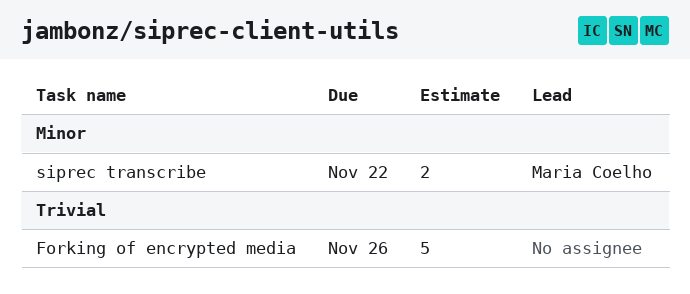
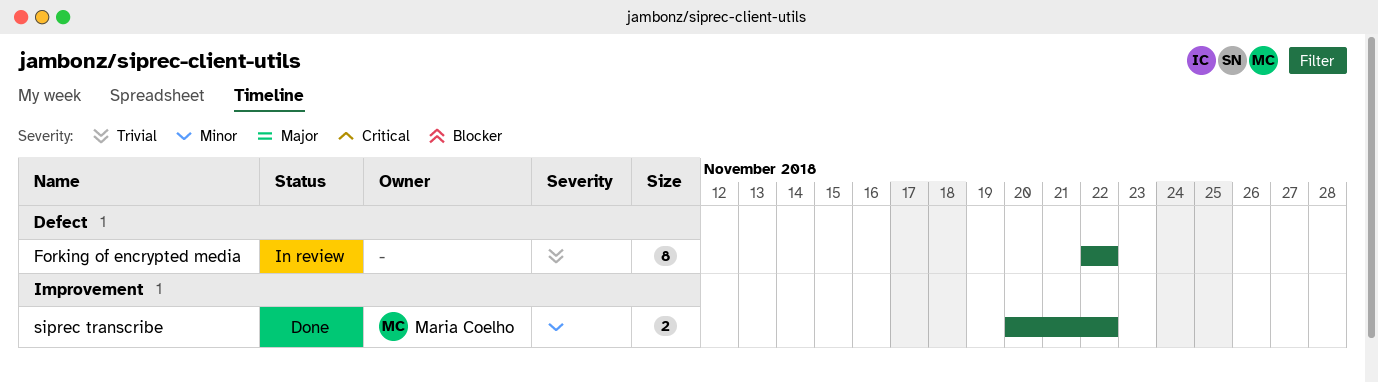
Forking of encrypted media, estimate: 5 -> 8
Forking of encrypted media, due: Nov 26 -> Nov 22

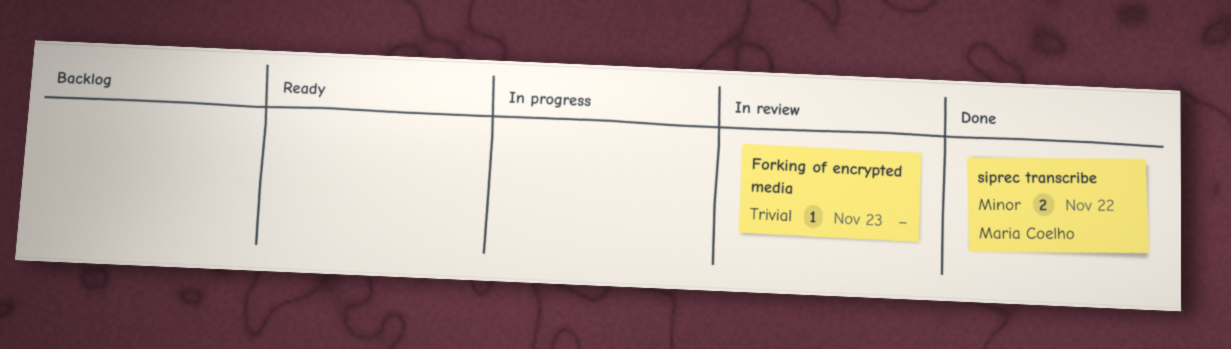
Forking of encrypted media, estimate: 8 -> 1
Forking of encrypted media, due: Nov 22 -> Nov 23

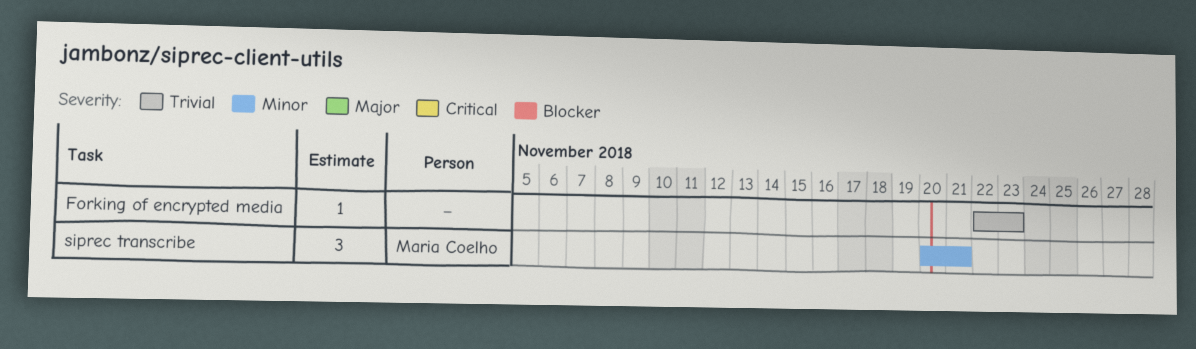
siprec transcribe, estimate: 2 -> 3
siprec transcribe, due: Nov 22 -> Nov 21

